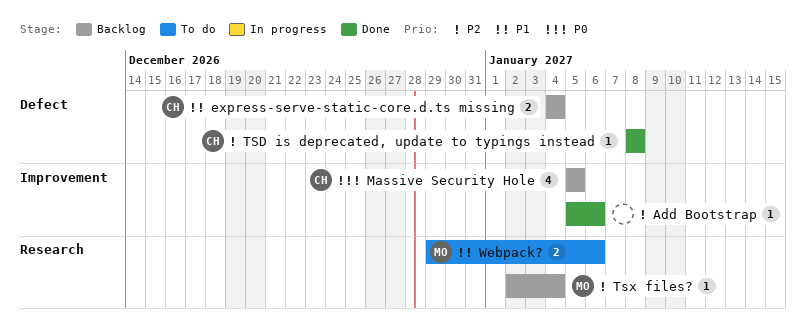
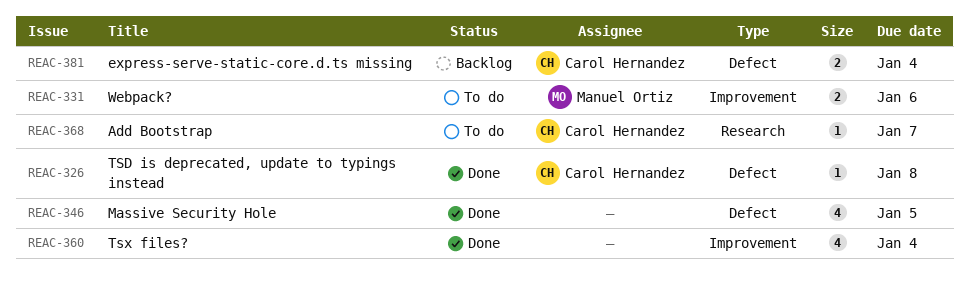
Add Bootstrap, status: Done -> To do
Add Bootstrap, owner: none -> Carol Hernandez
Add Bootstrap, label: Improvement -> Research
Add Bootstrap, due: Jan 6 -> Jan 7
Massive Security Hole, status: Backlog -> Done
Massive Security Hole, owner: Carol Hernandez -> none
Massive Security Hole, label: Improvement -> Defect
Tsx files?, status: Backlog -> Done
Tsx files?, owner: Manuel Ortiz -> none
Tsx files?, label: Research -> Improvement
Tsx files?, estimate: 1 -> 4
Webpack?, label: Research -> Improvement

